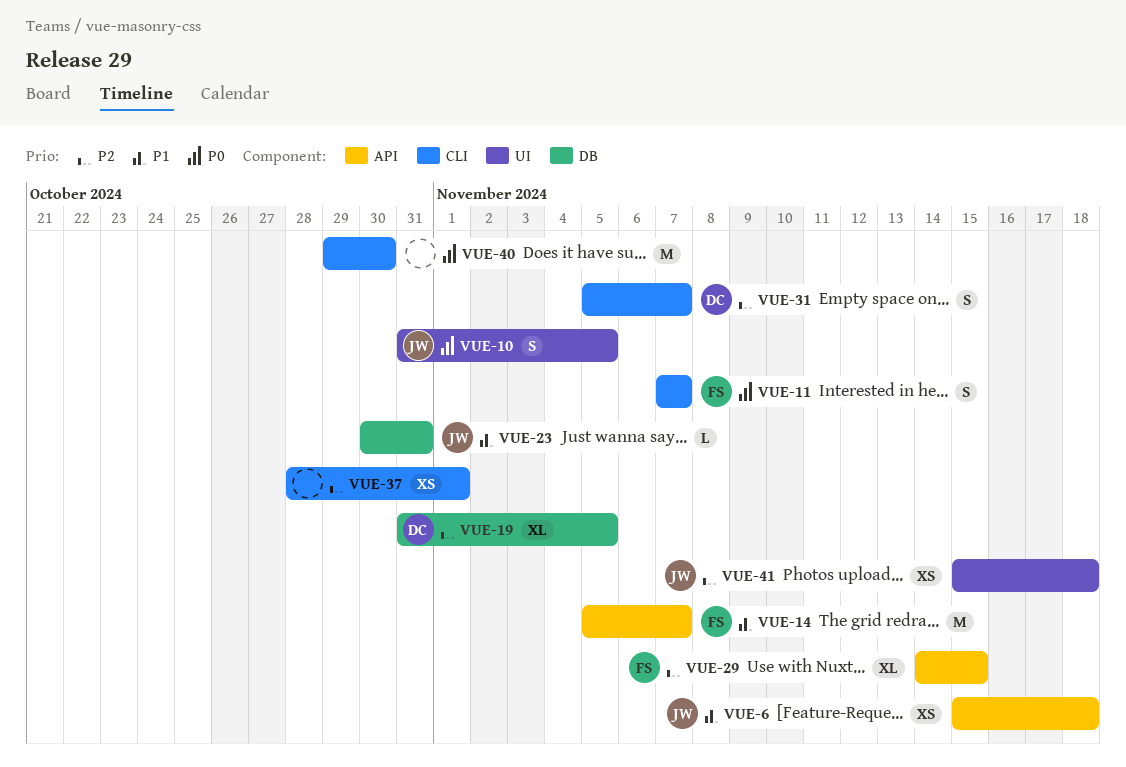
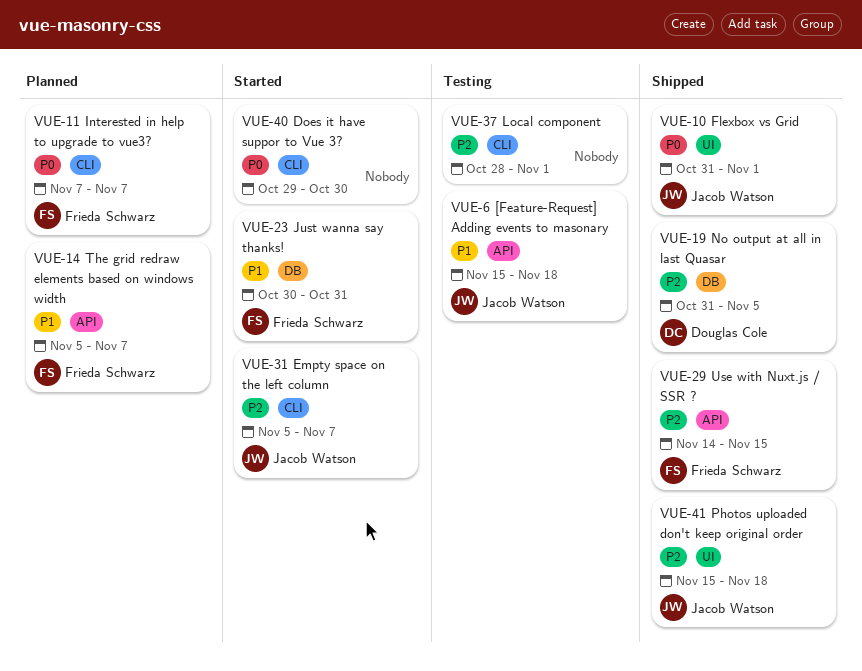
VUE-10, due: Nov 5 -> Nov 1
VUE-23, owner: Jacob Watson -> Frieda Schwarz
VUE-31, owner: Douglas Cole -> Jacob Watson

